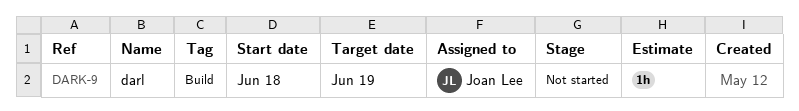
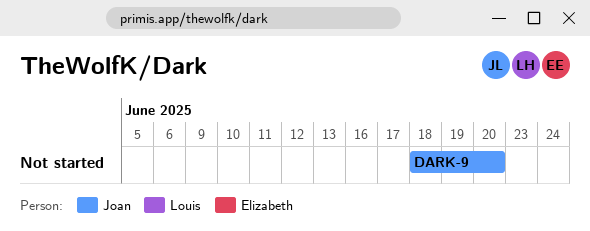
DARK-9, due: Jun 19 -> Jun 20

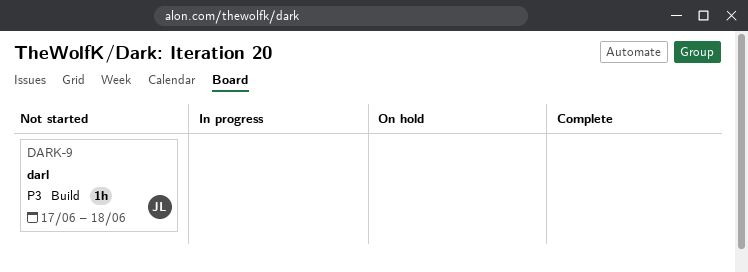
DARK-9, start: Jun 18 -> Jun 17
DARK-9, due: Jun 20 -> Jun 18

